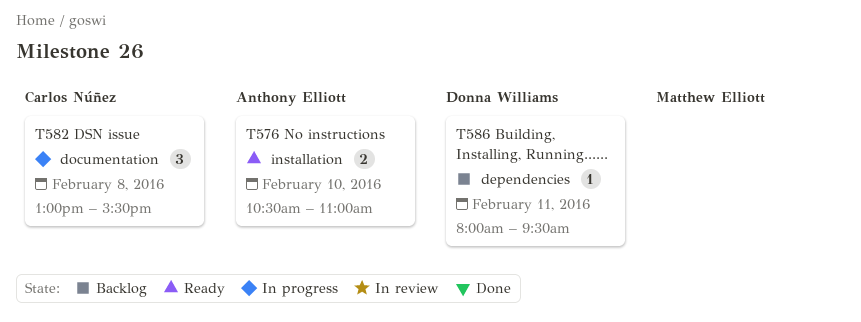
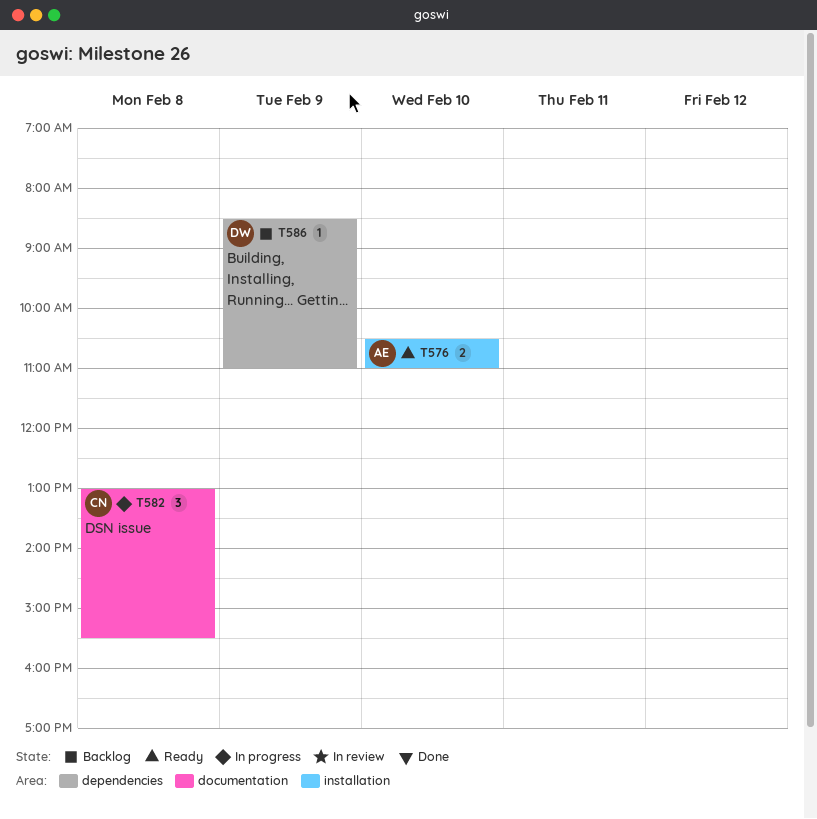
T586, day: Feb 11 -> Feb 9
T586, begins: 08:00 -> 08:30
T586, ends: 09:30 -> 11:00

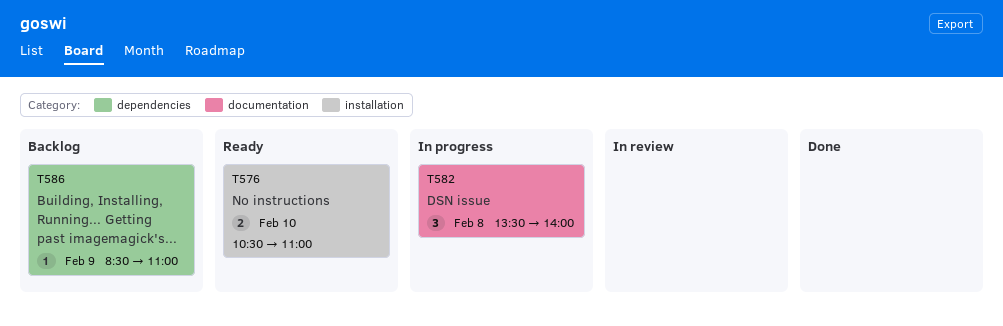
T582, begins: 13:00 -> 13:30
T582, ends: 15:30 -> 14:00

